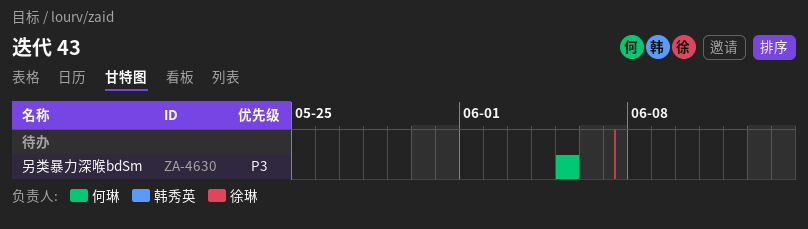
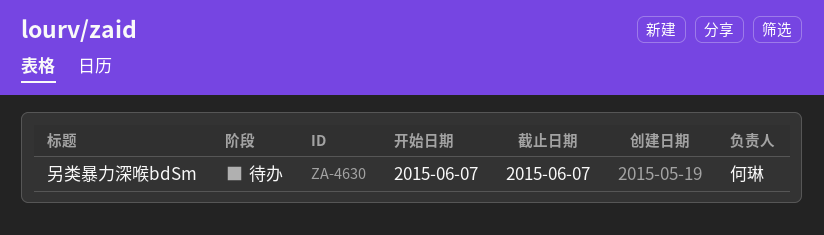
ZA-4630, start: Jun 5 -> Jun 7
ZA-4630, due: Jun 5 -> Jun 7

